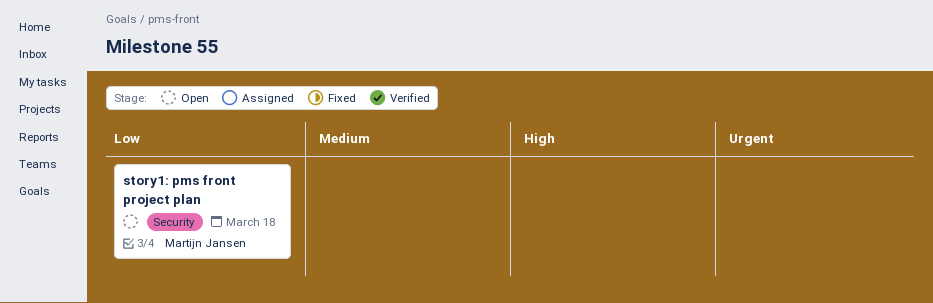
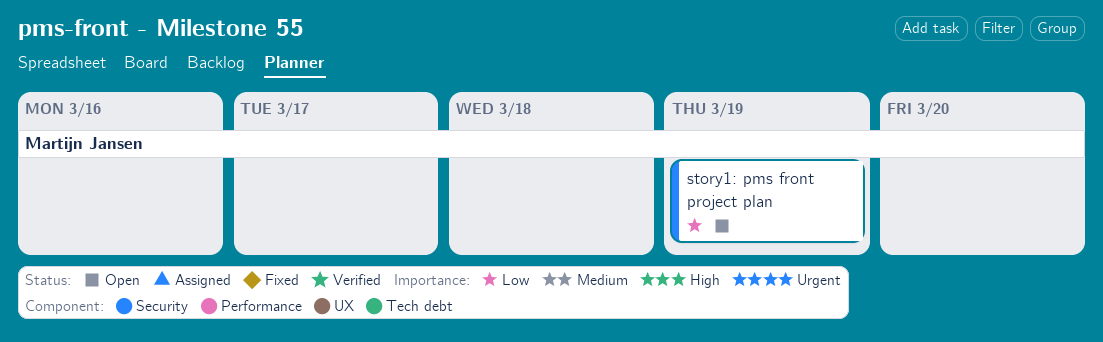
story1: pms front project plan, due: Mar 18 -> Mar 19

